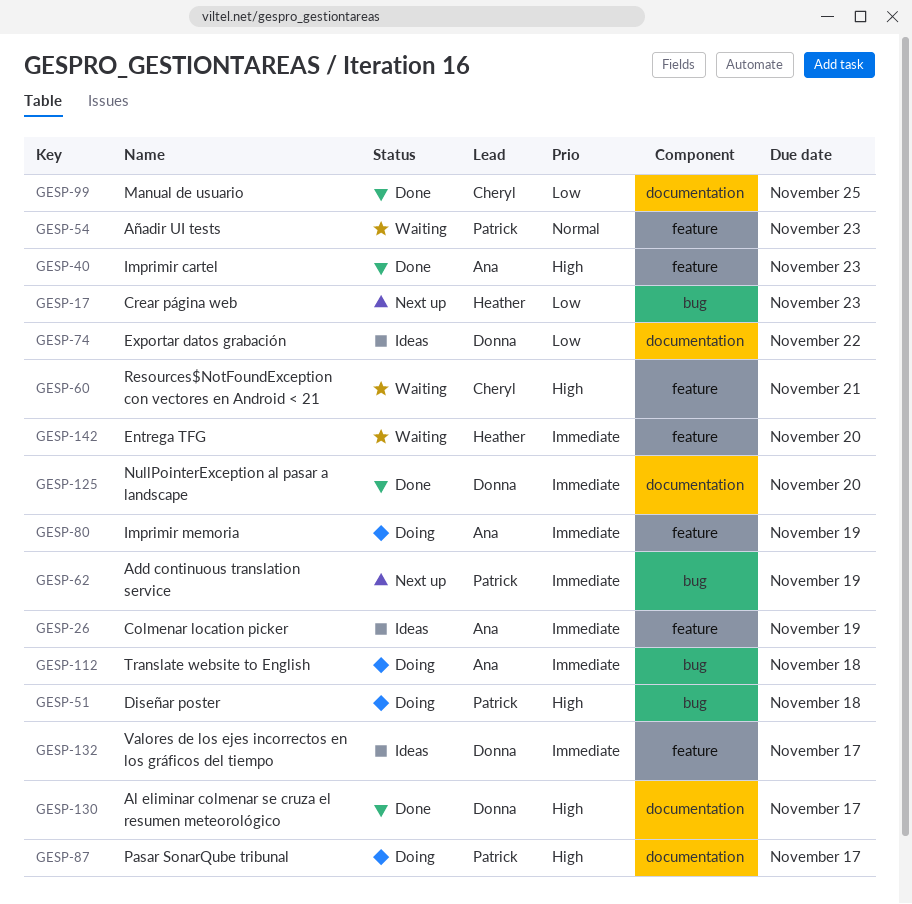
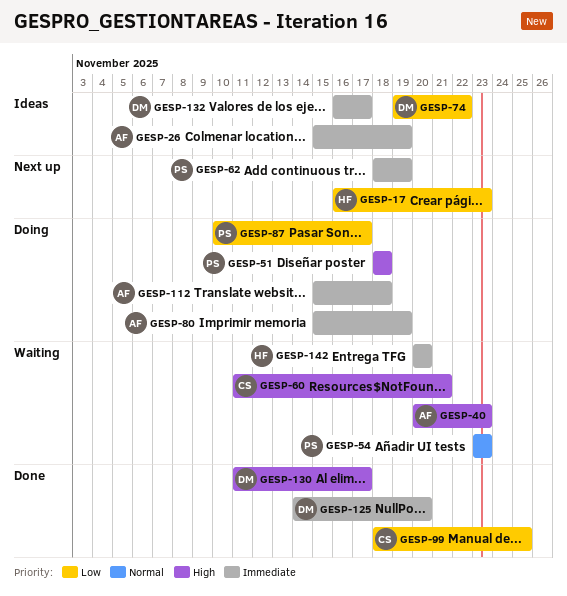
GESP-40, status: Done -> Waiting
GESP-87, priority: High -> Low

